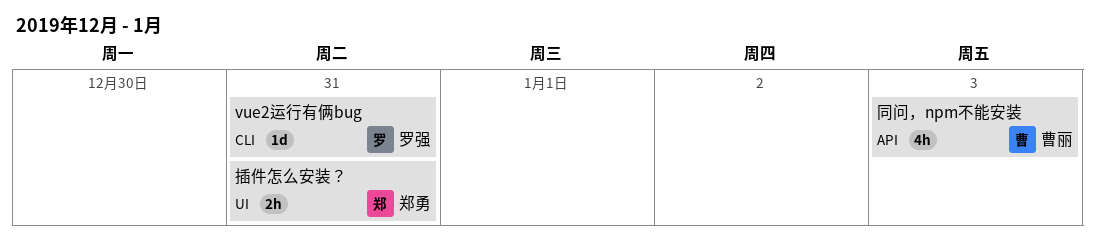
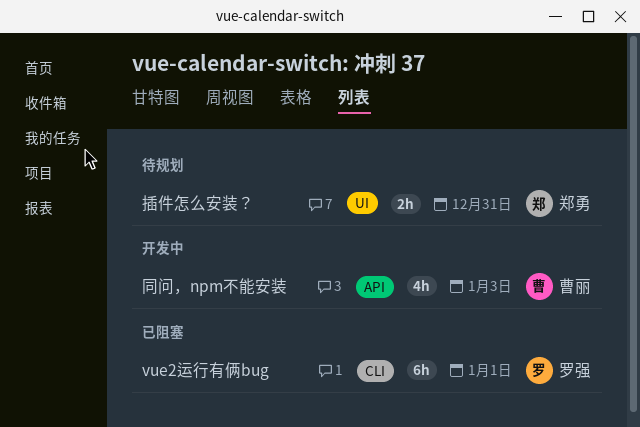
vue2运行有俩bug, estimate: 1d -> 6h
vue2运行有俩bug, due: Dec 31 -> Jan 1

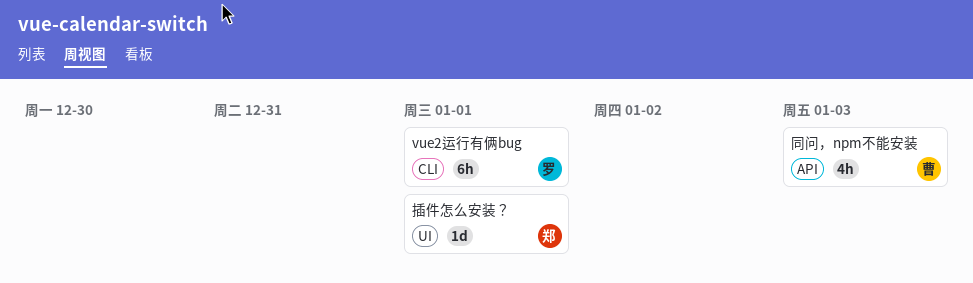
插件怎么安装？, estimate: 2h -> 1d
插件怎么安装？, due: Dec 31 -> Jan 1

